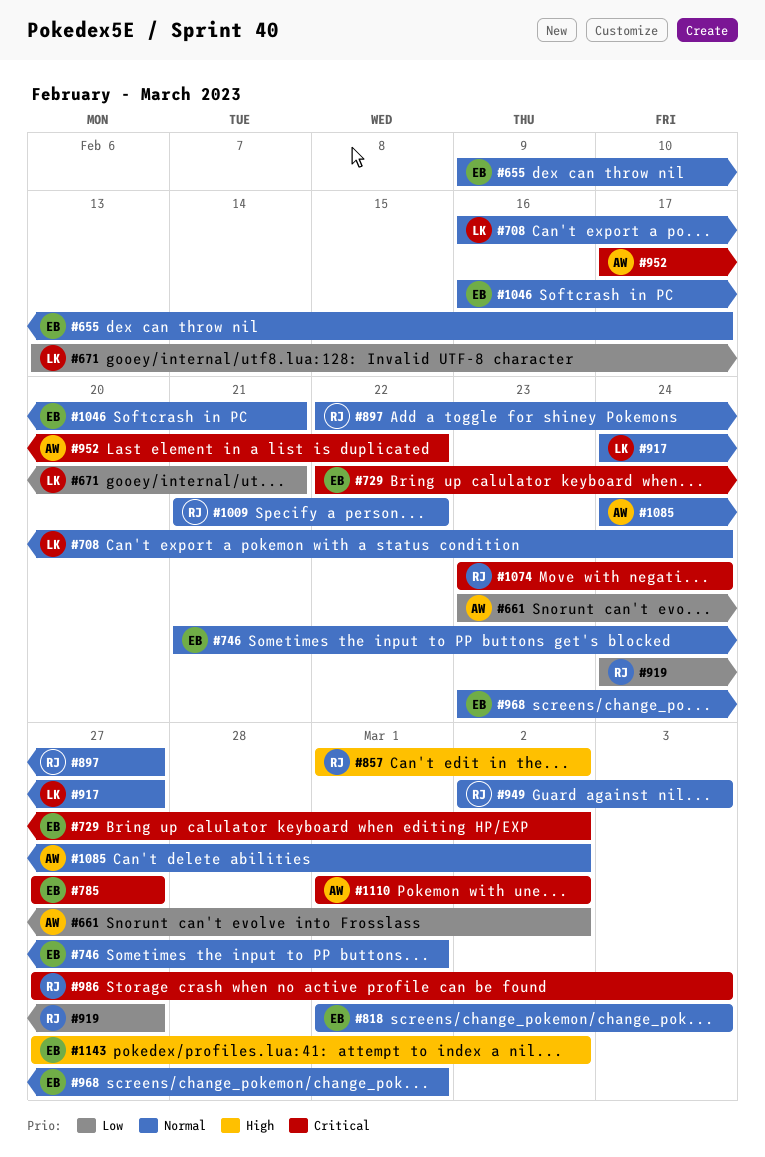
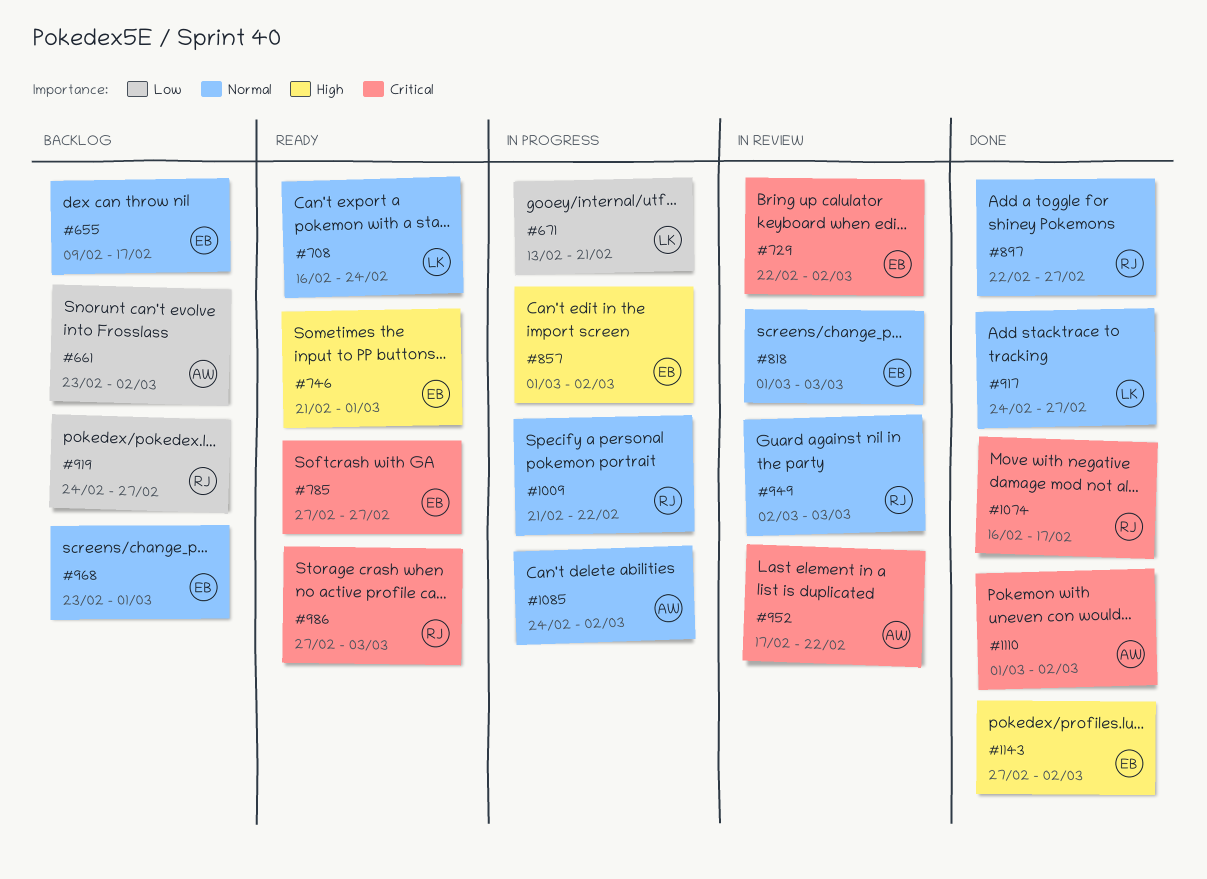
#746, priority: Normal -> High
#857, owner: RJ -> EB
#1046: present -> none
#1074, start: Feb 23 -> Feb 16
#1074, due: Feb 24 -> Feb 17

